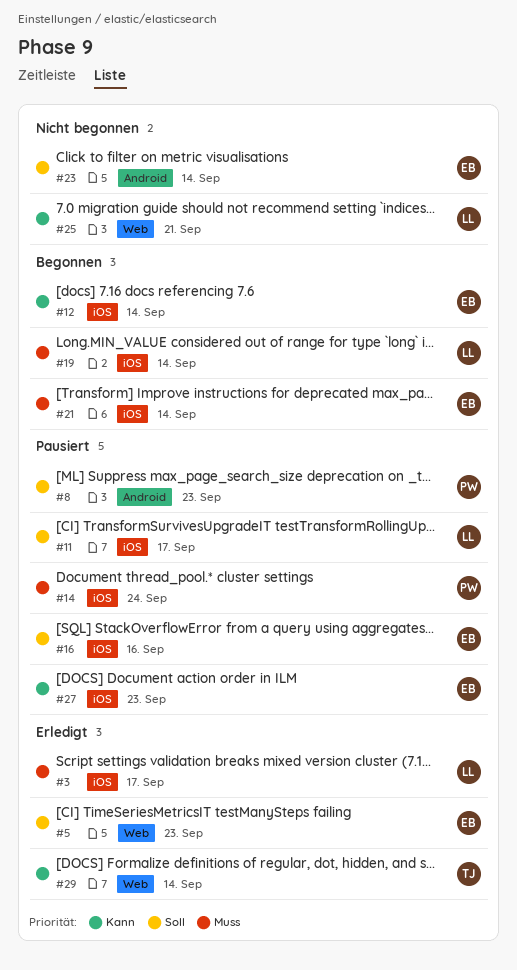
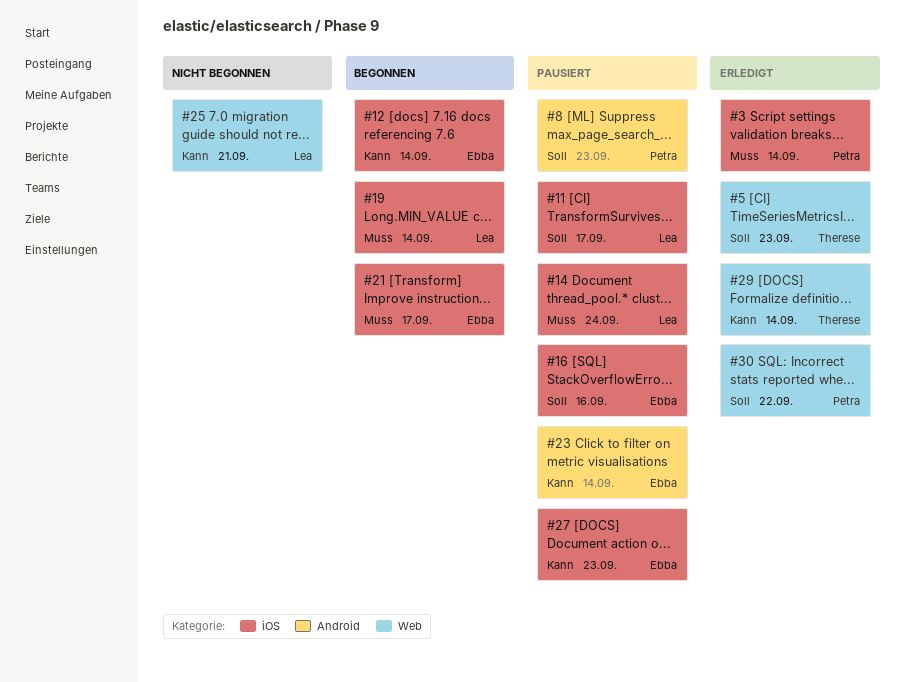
#3, owner: Lea -> Petra
#3, due: Sep 17 -> Sep 14
#5, owner: Ebba -> Therese
#14, owner: Petra -> Lea
#21, due: Sep 14 -> Sep 17
#23, status: Nicht begonnen -> Pausiert
#23, priority: Soll -> Kann
#30: none -> present

